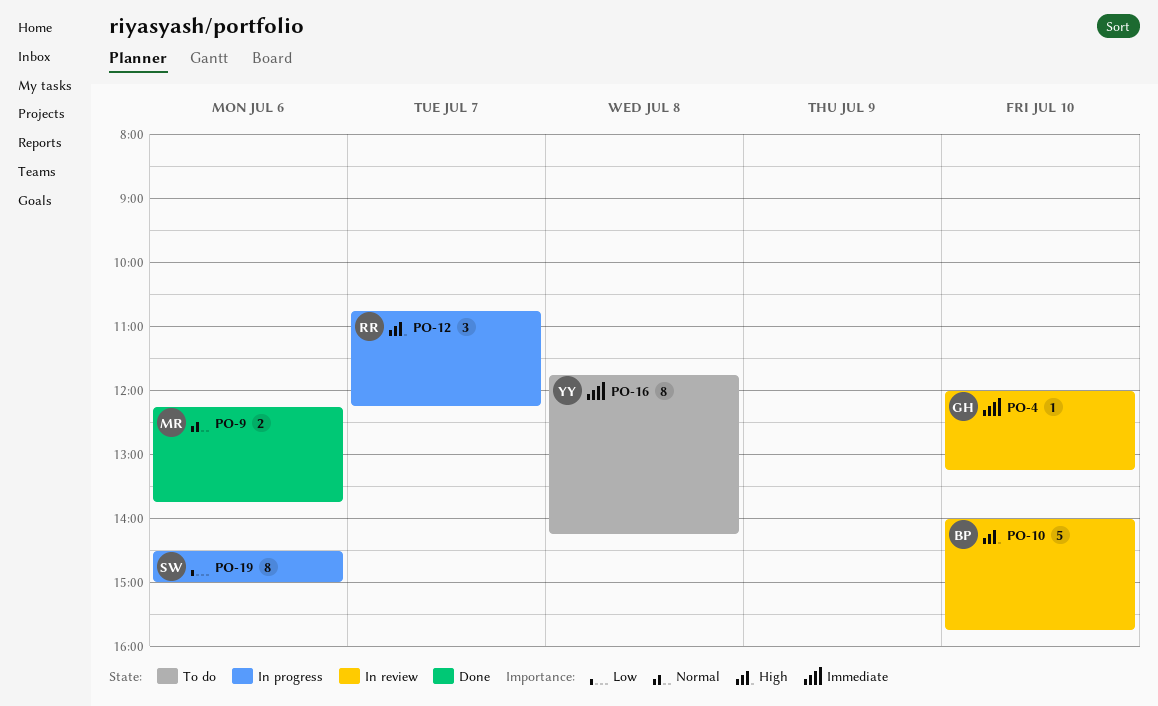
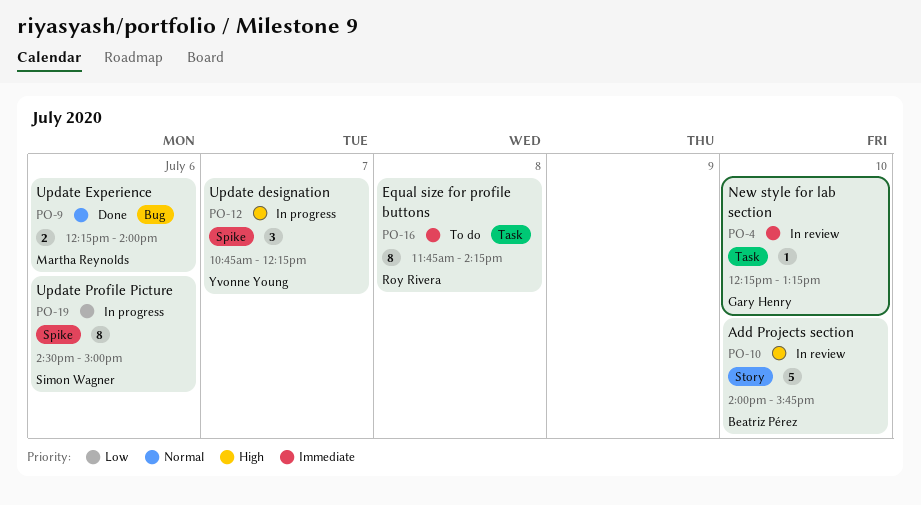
PO-4, begins: 12:00 -> 12:15
PO-9, ends: 13:45 -> 14:00
PO-12, owner: Roy Rivera -> Yvonne Young
PO-16, owner: Yvonne Young -> Roy Rivera

